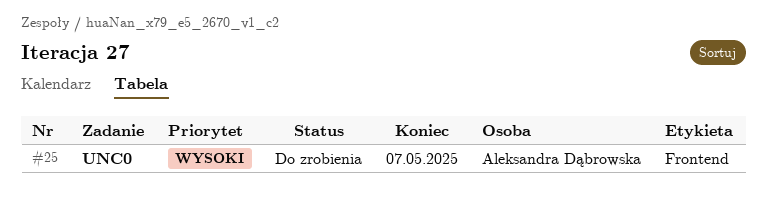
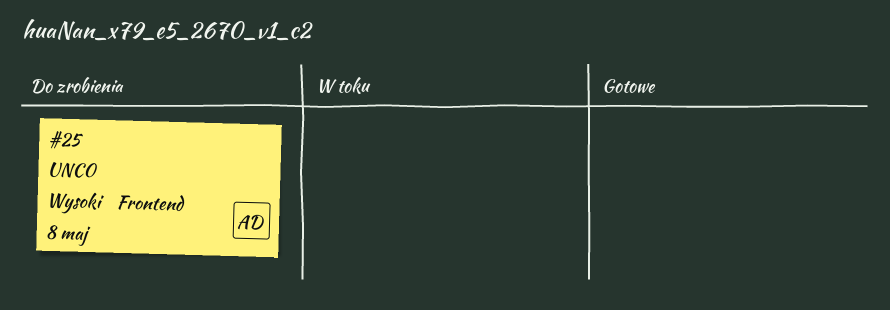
#25, due: May 7 -> May 8

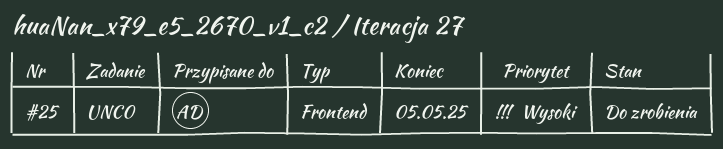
#25, due: May 8 -> May 5

